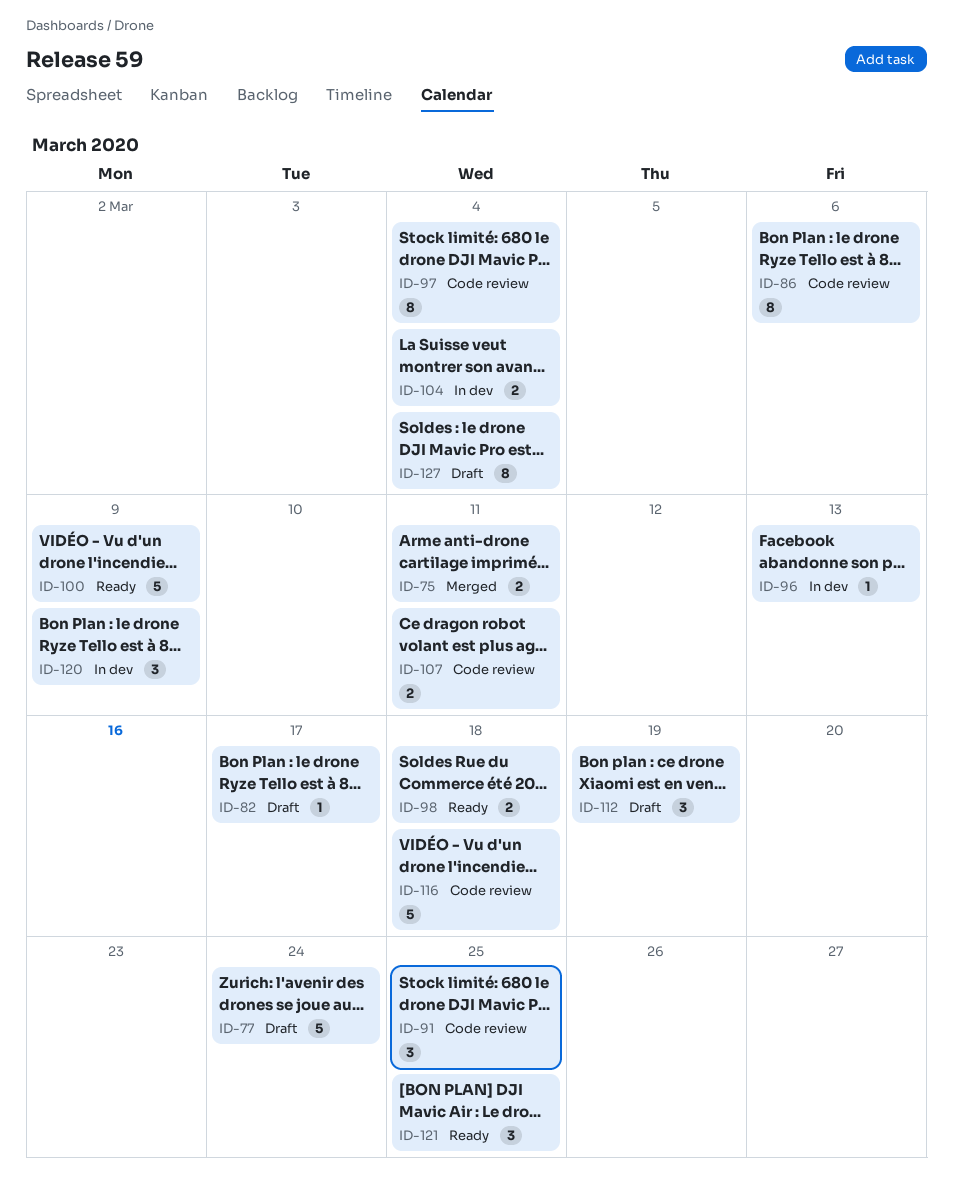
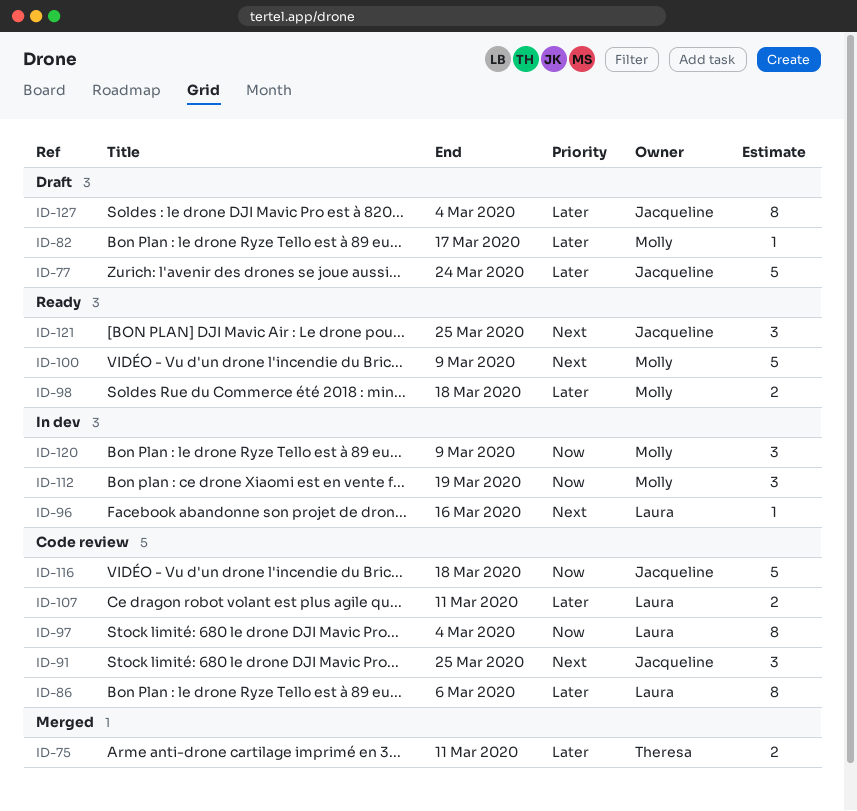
ID-96, due: Mar 13 -> Mar 16
ID-104: present -> none
ID-112, status: Draft -> In dev

